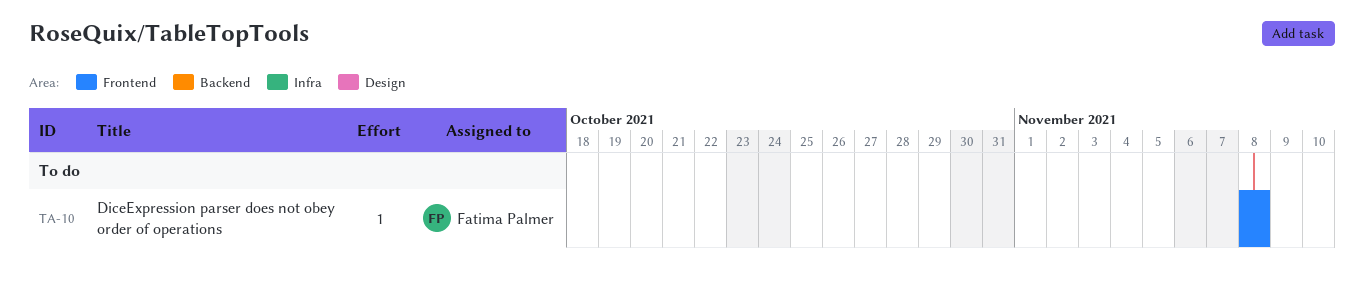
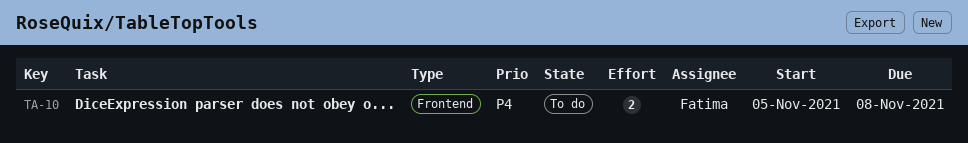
TA-10, estimate: 1 -> 2
TA-10, start: Nov 8 -> Nov 5

